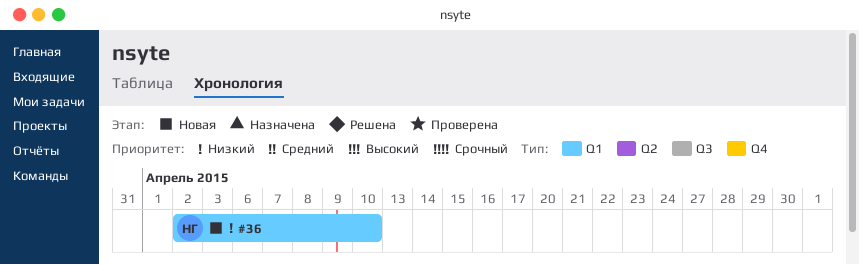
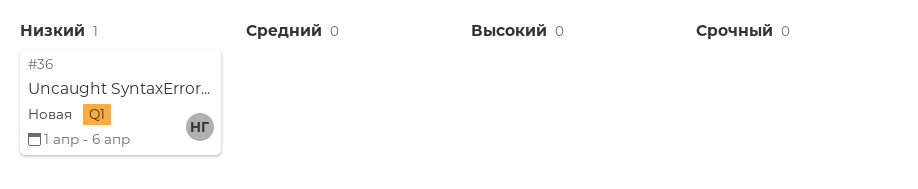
#36, start: Apr 2 -> Apr 1
#36, due: Apr 10 -> Apr 6

